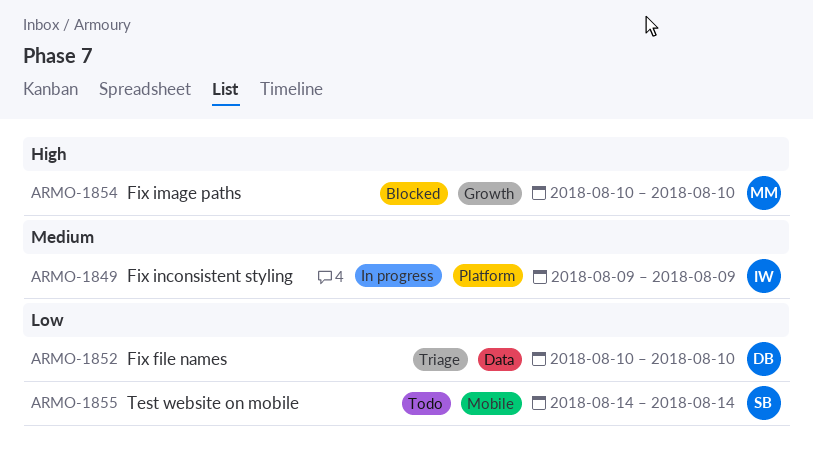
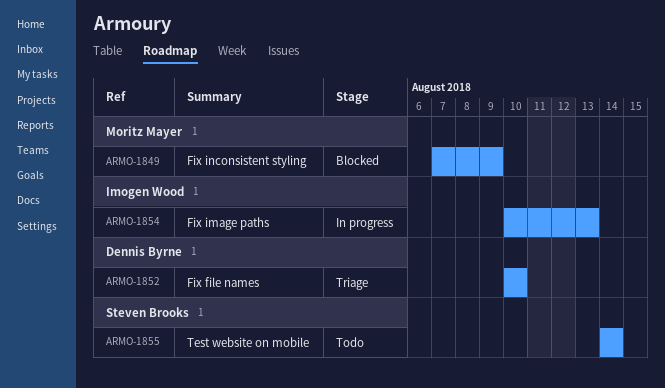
ARMO-1849, status: In progress -> Blocked
ARMO-1849, owner: Imogen Wood -> Moritz Mayer
ARMO-1849, start: Aug 9 -> Aug 7
ARMO-1854, status: Blocked -> In progress
ARMO-1854, owner: Moritz Mayer -> Imogen Wood
ARMO-1854, due: Aug 10 -> Aug 13

